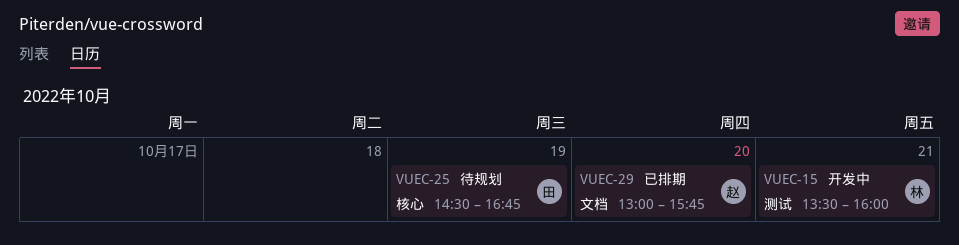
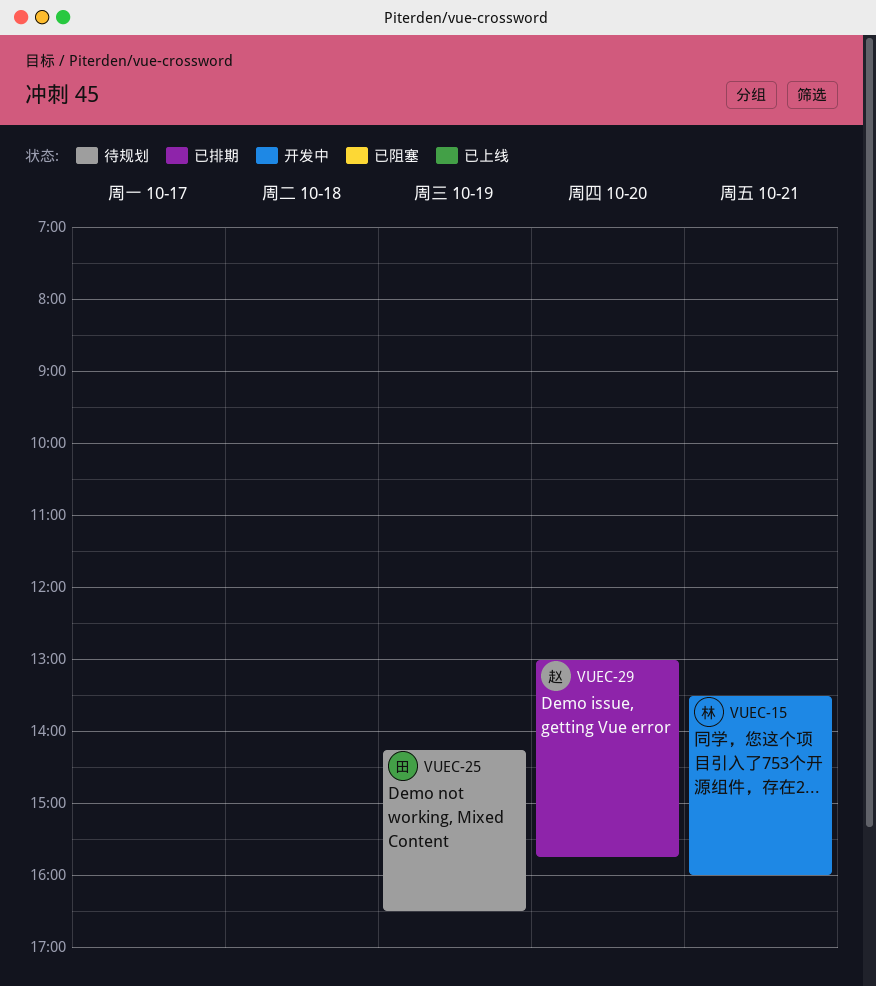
VUEC-25, begins: 14:30 -> 14:15
VUEC-25, ends: 16:45 -> 16:30

